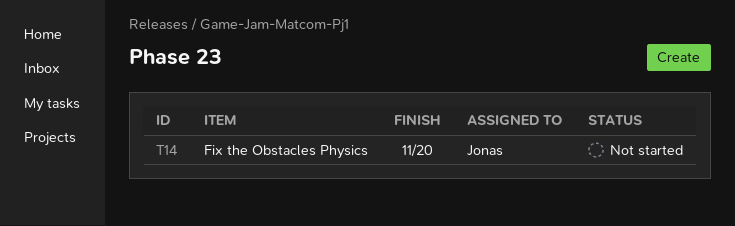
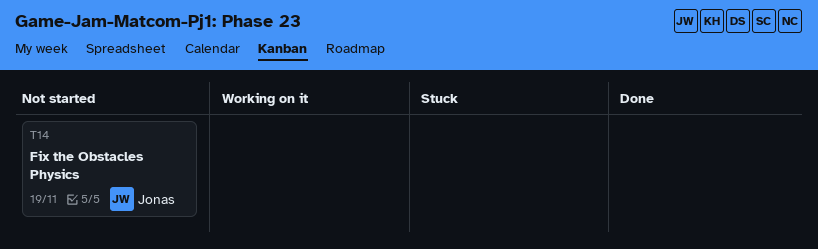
T14, due: Nov 20 -> Nov 19

